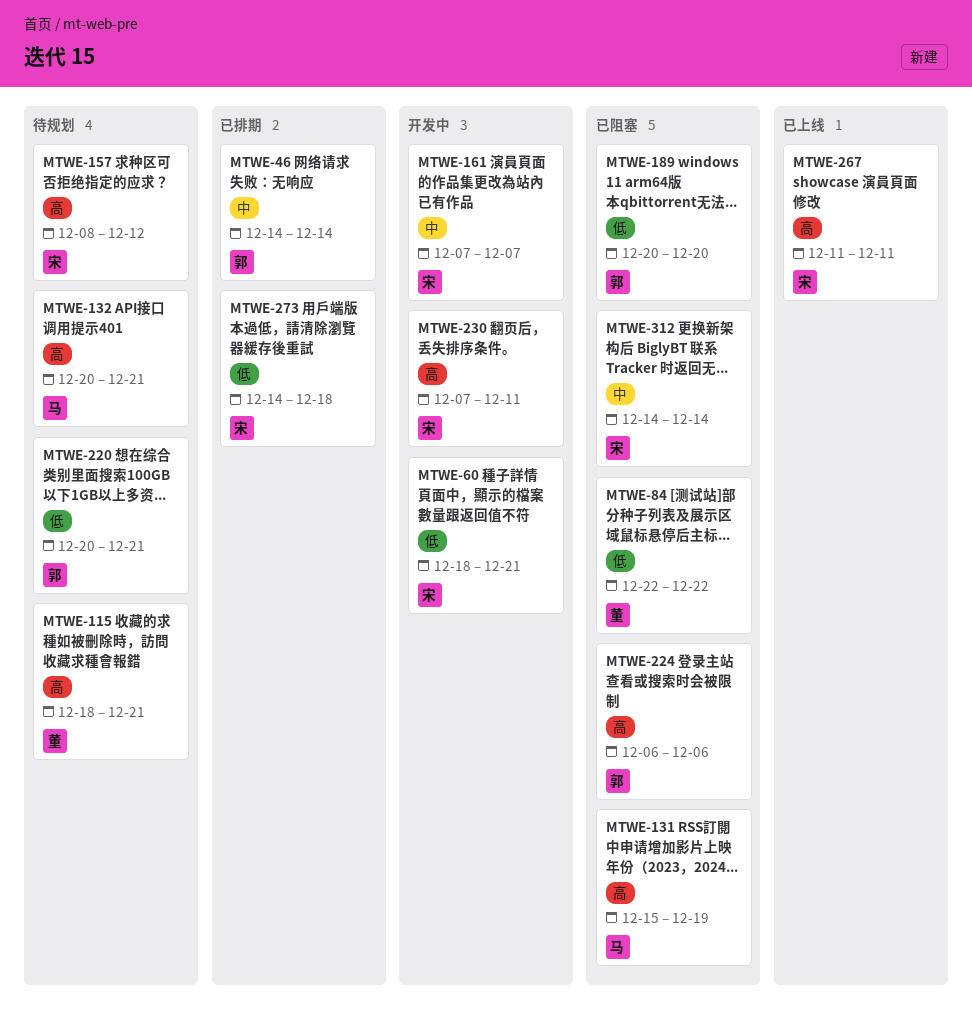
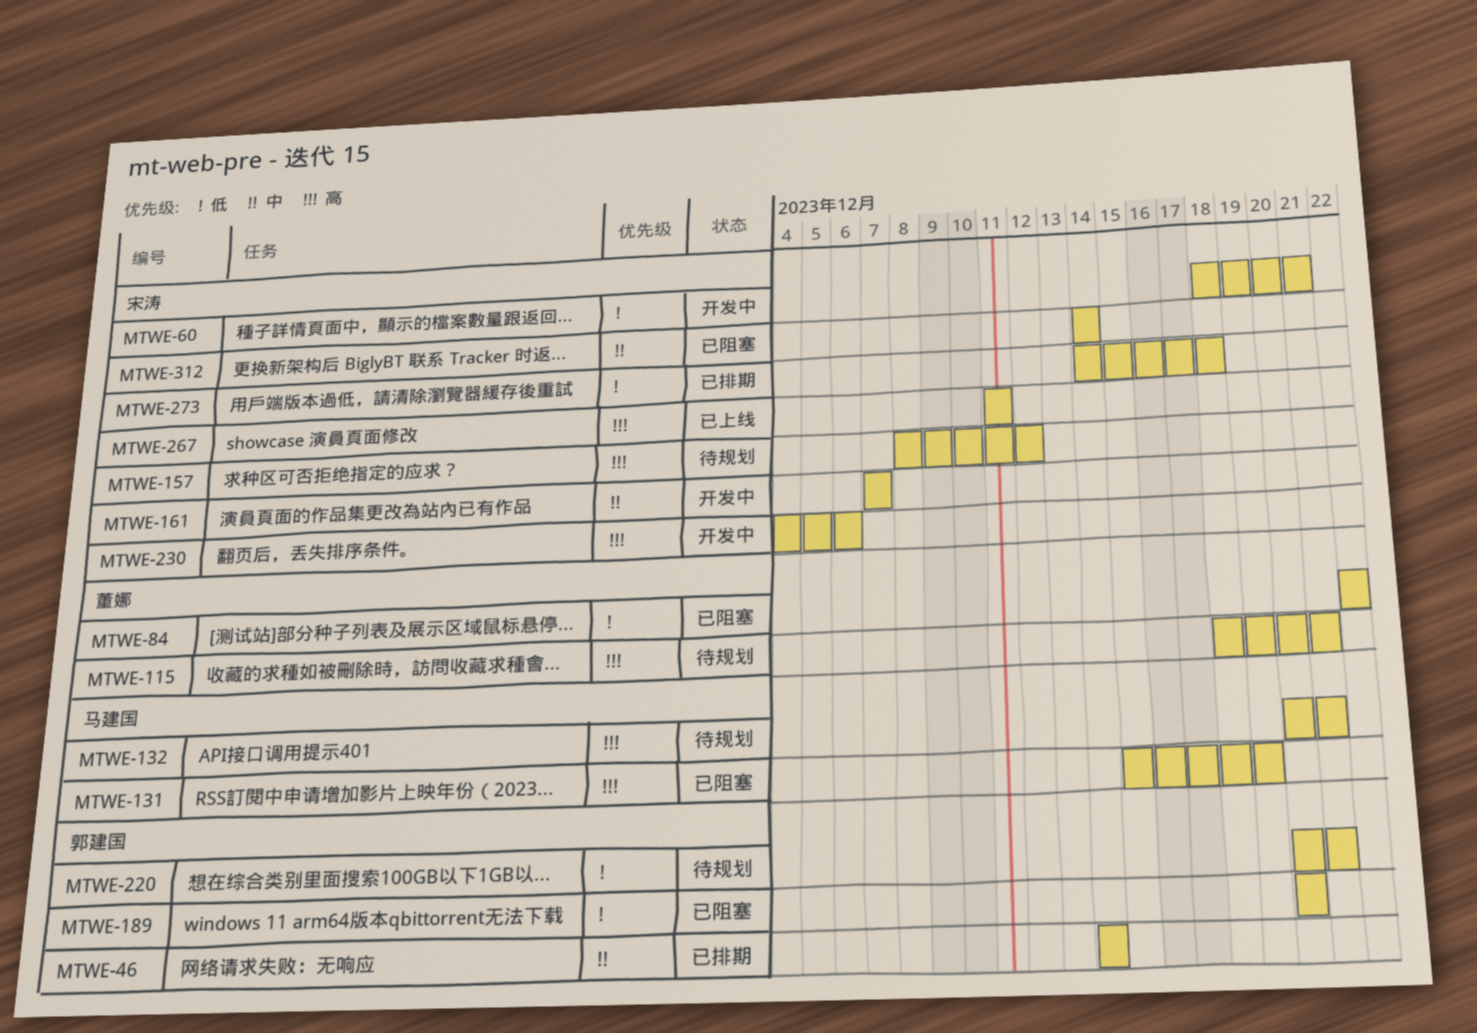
MTWE-224: present -> none
MTWE-230, start: Dec 7 -> Dec 4
MTWE-230, due: Dec 11 -> Dec 6

